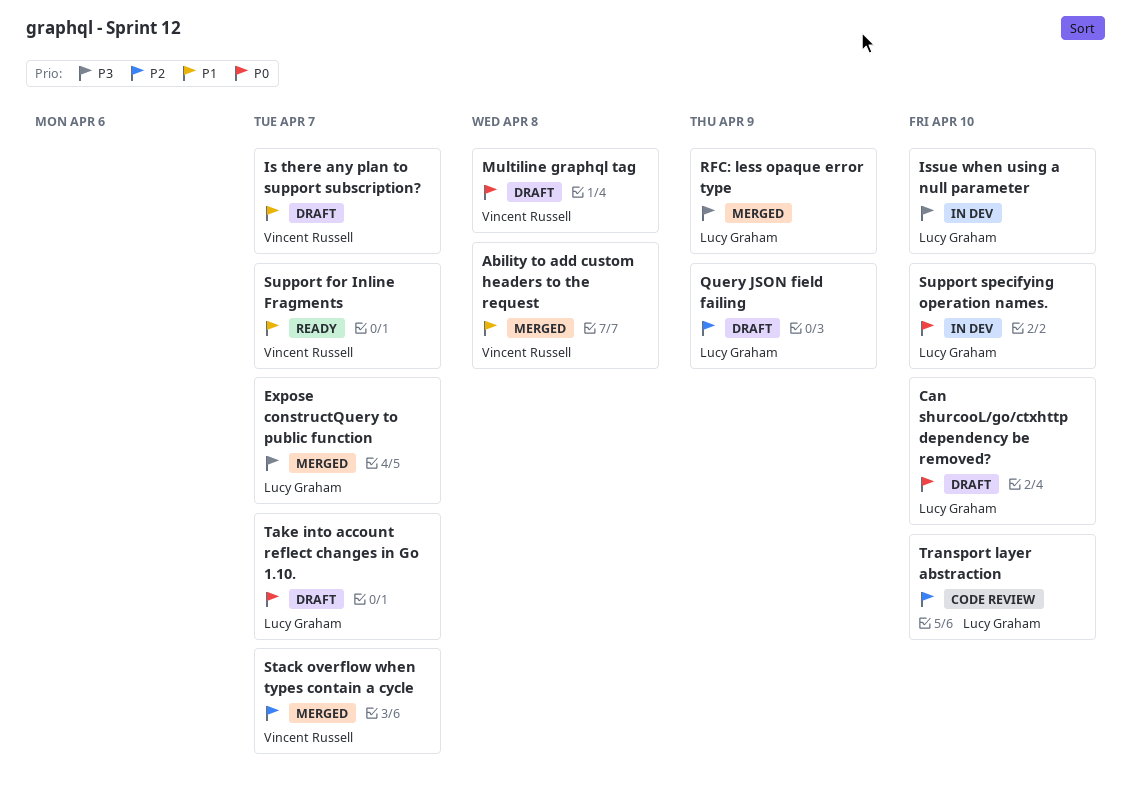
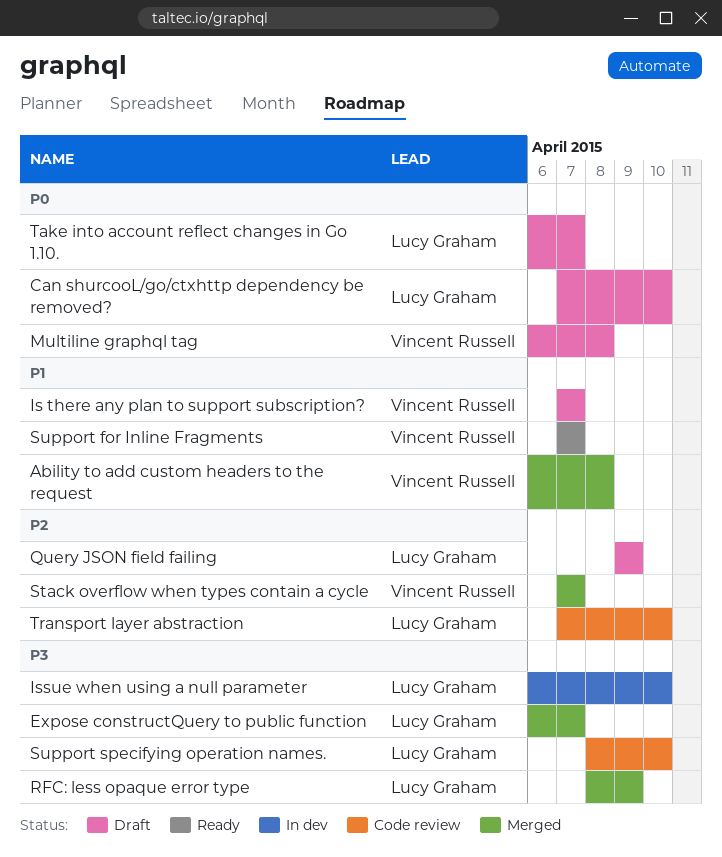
Support specifying operation names., status: In dev -> Code review
Support specifying operation names., priority: P0 -> P3

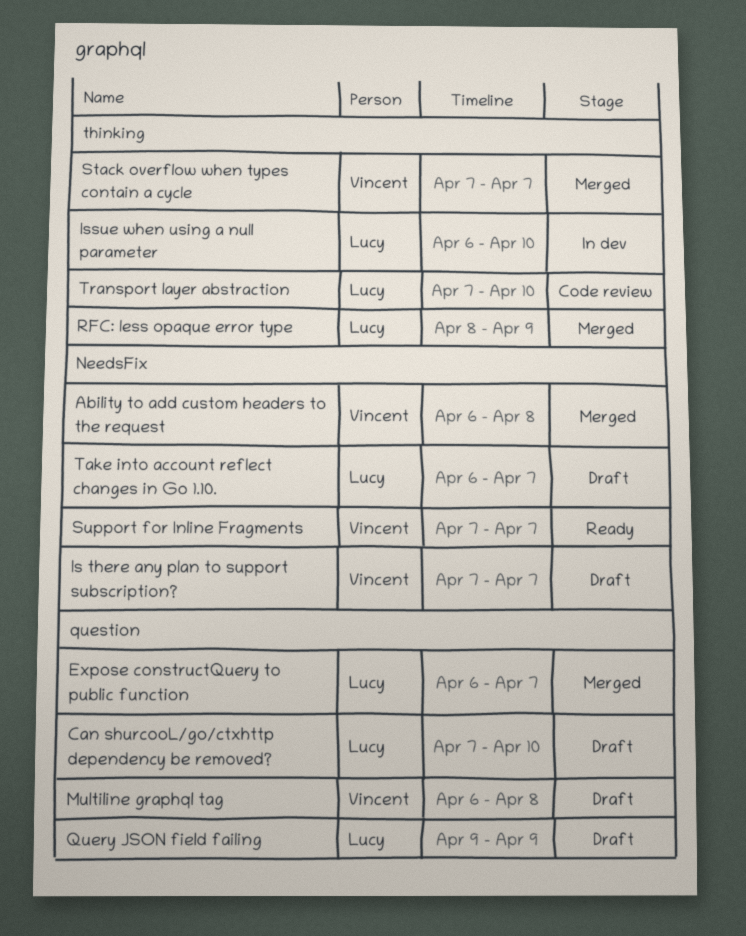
Support specifying operation names.: present -> none

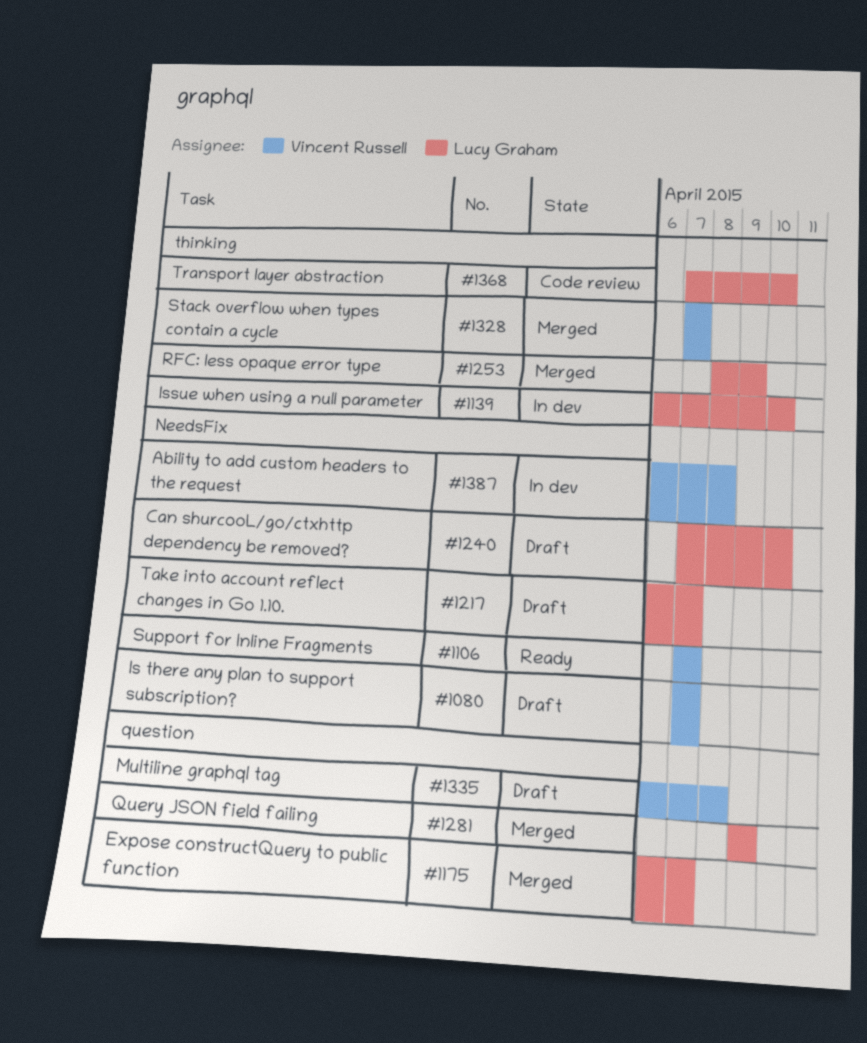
Ability to add custom headers to the request, status: Merged -> In dev
Can shurcooL/go/ctxhttp dependency be removed?, label: question -> NeedsFix
Query JSON field failing, status: Draft -> Merged

